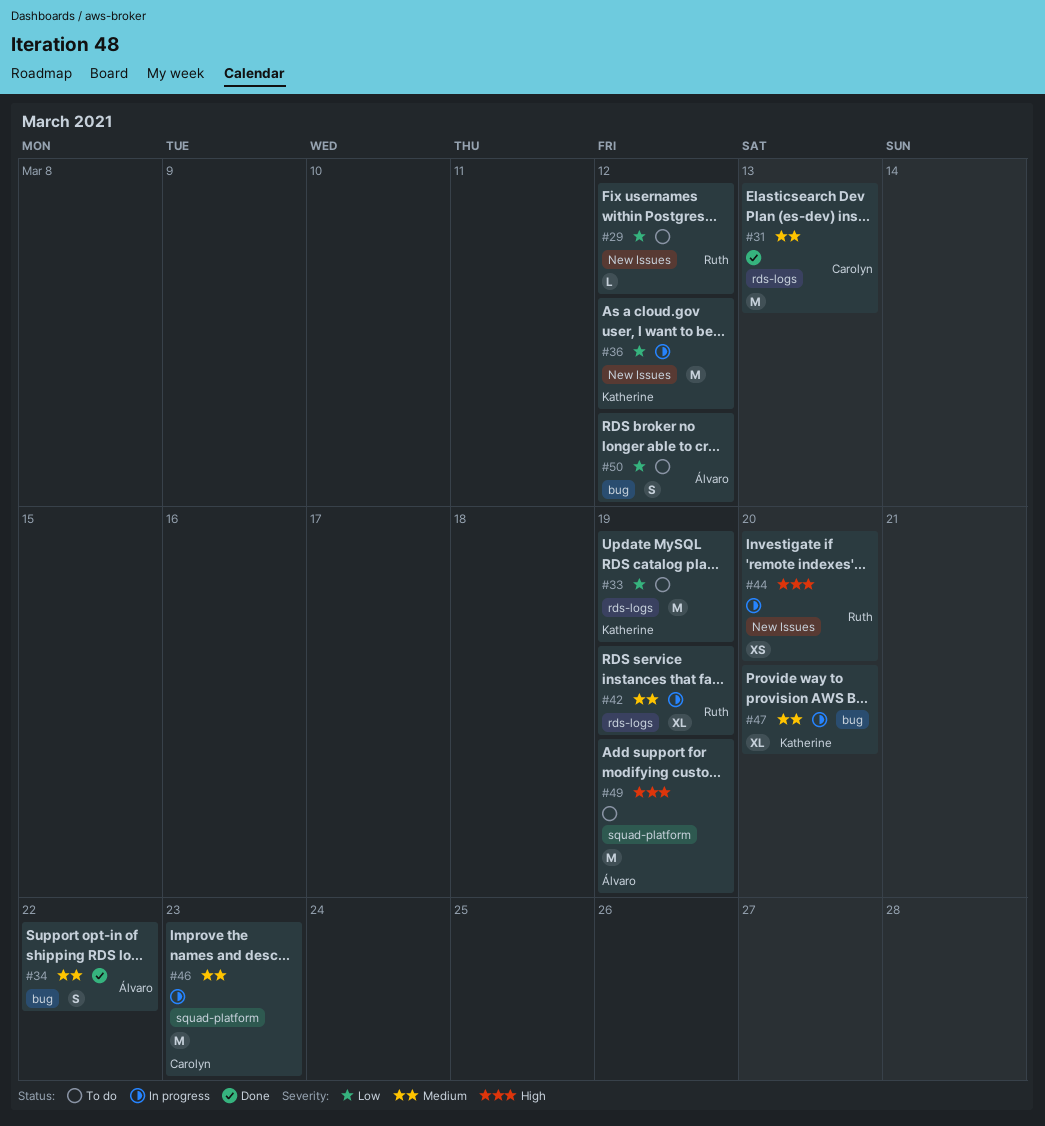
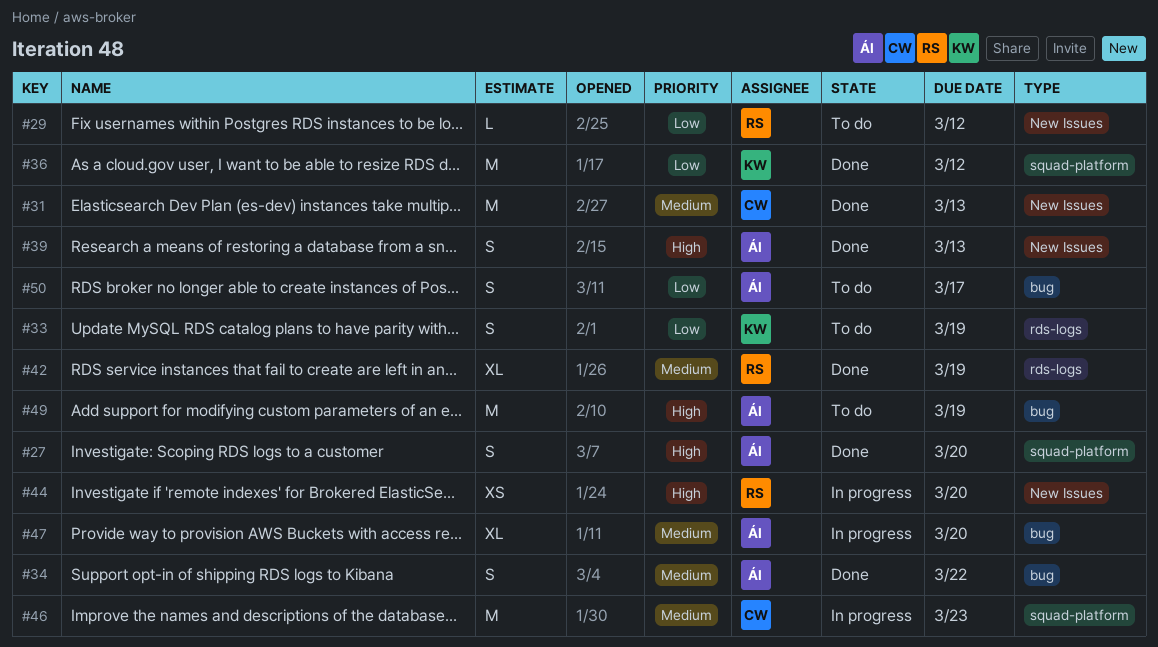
#27: none -> present
#31, label: rds-logs -> New Issues
#33, estimate: M -> S
#36, status: In progress -> Done
#36, label: New Issues -> squad-platform
#39: none -> present
#42, status: In progress -> Done
#47, owner: Katherine -> Álvaro
#49, label: squad-platform -> bug
#50, due: Mar 12 -> Mar 17

